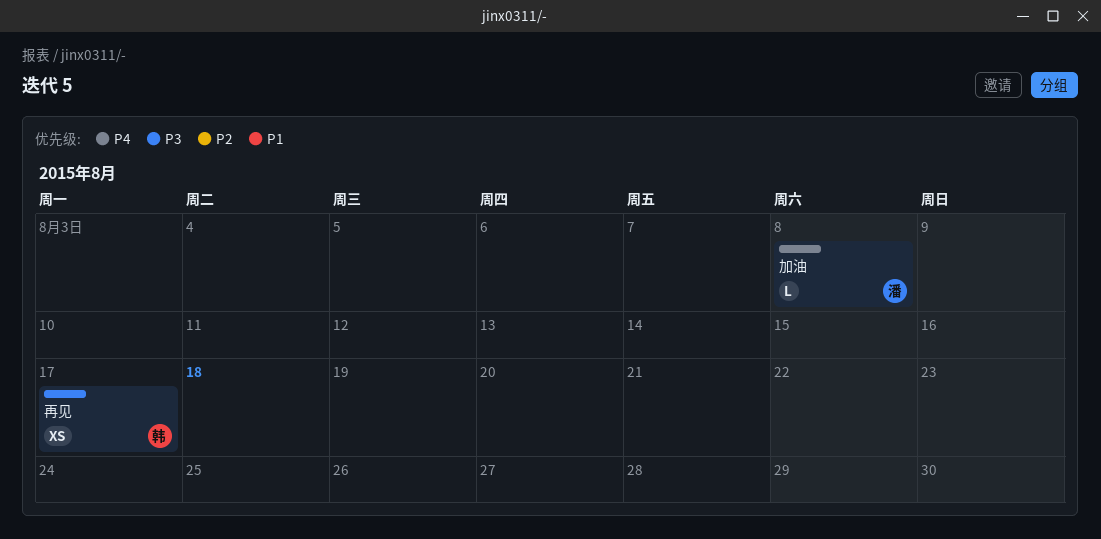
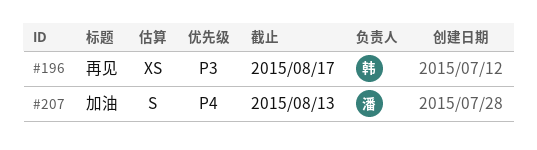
加油, estimate: L -> S
加油, due: Aug 8 -> Aug 13

